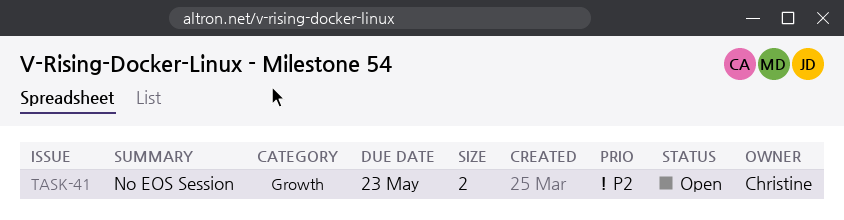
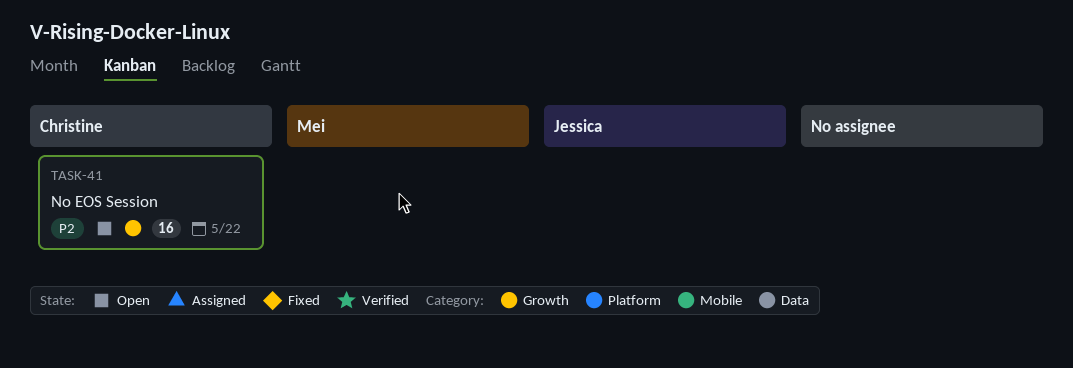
TASK-41, estimate: 2 -> 16
TASK-41, due: May 23 -> May 22

